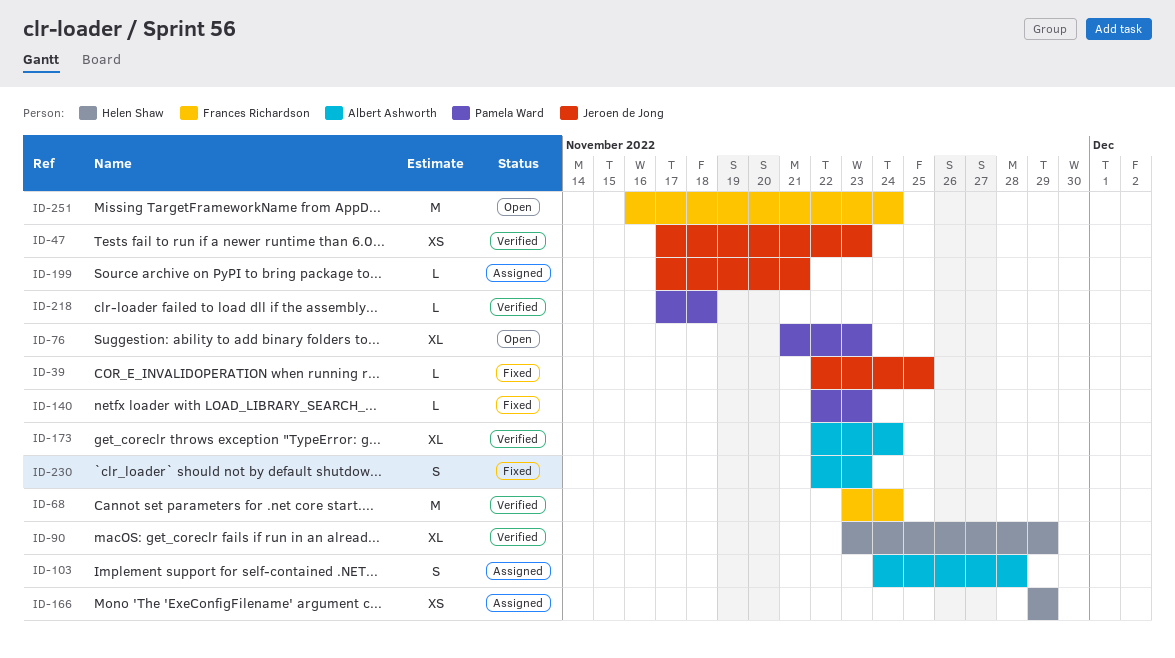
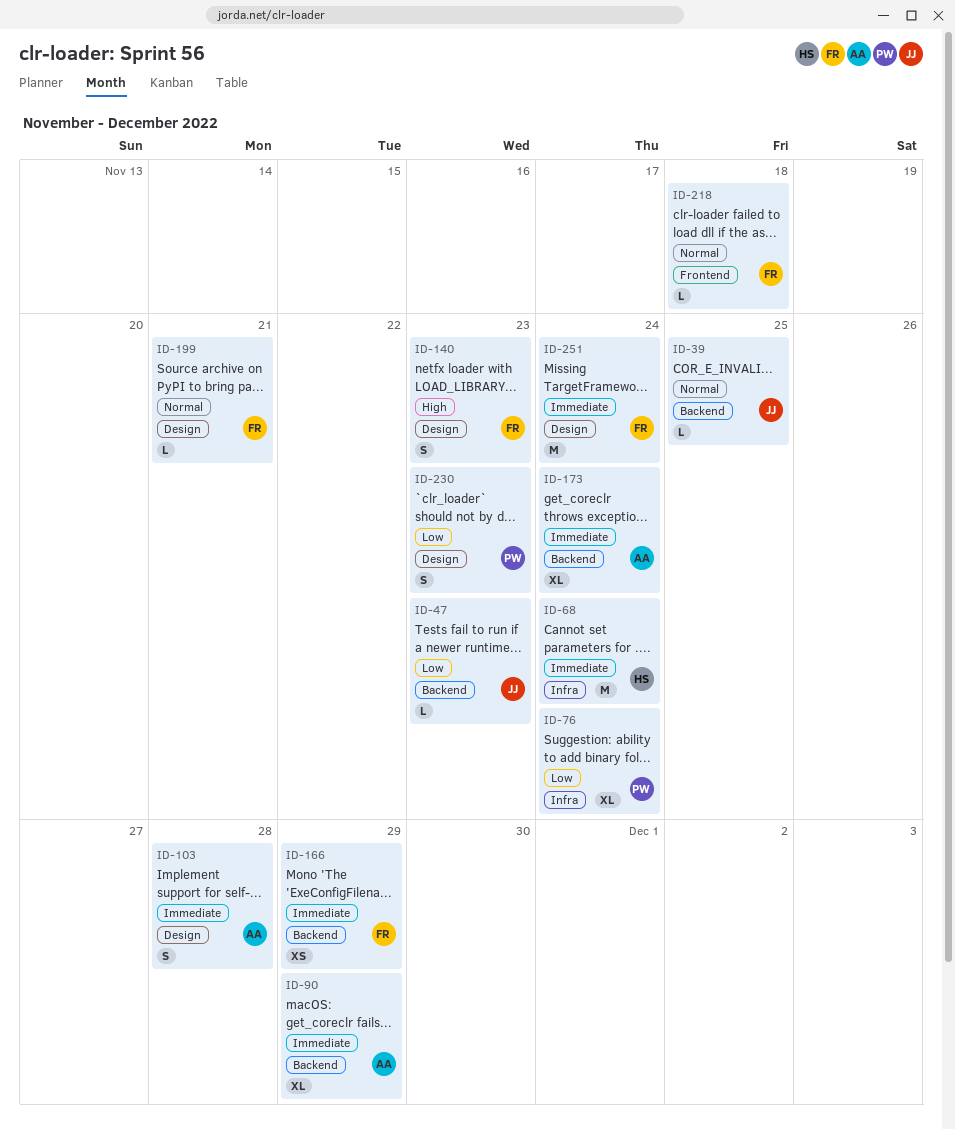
ID-47, estimate: XS -> L
ID-68, owner: Frances Richardson -> Helen Shaw
ID-76, due: Nov 23 -> Nov 24
ID-90, owner: Helen Shaw -> Albert Ashworth
ID-140, owner: Pamela Ward -> Frances Richardson
ID-140, estimate: L -> S
ID-166, owner: Helen Shaw -> Frances Richardson
ID-199, owner: Jeroen de Jong -> Frances Richardson
ID-218, owner: Pamela Ward -> Frances Richardson
ID-230, owner: Albert Ashworth -> Pamela Ward

